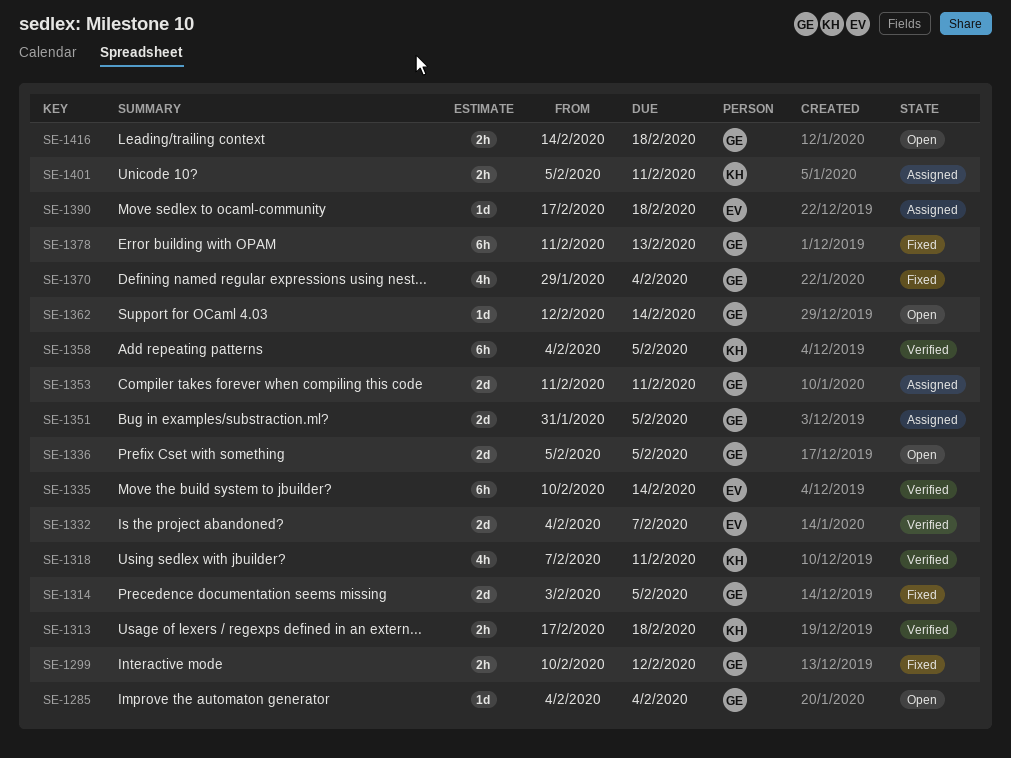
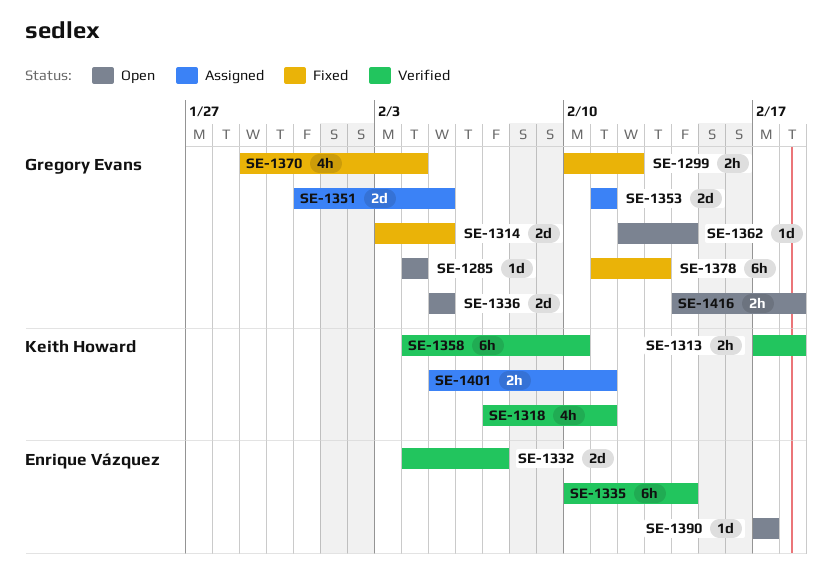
SE-1358, due: Feb 5 -> Feb 10
SE-1390, status: Assigned -> Open
SE-1390, due: Feb 18 -> Feb 17

